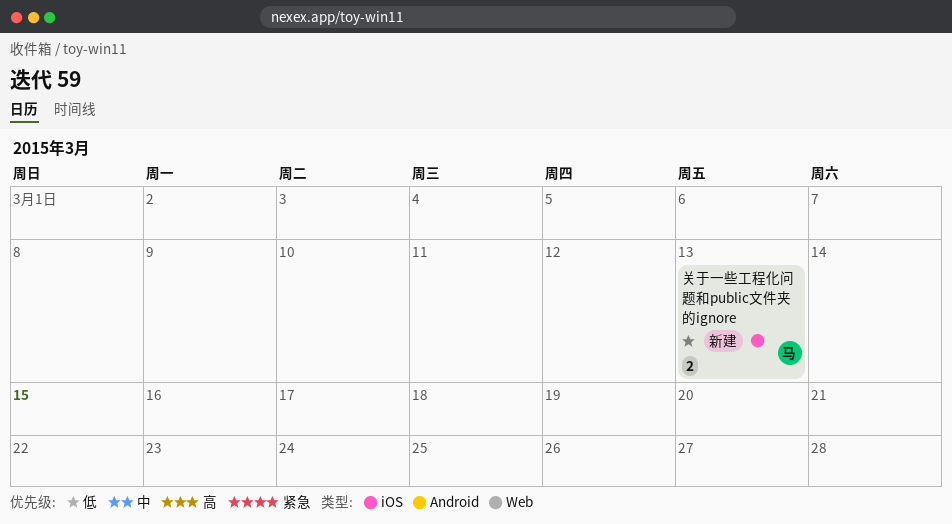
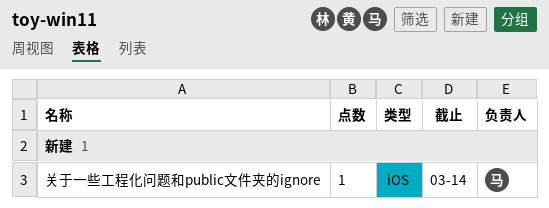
关于一些工程化问题和public文件夹的ignore, estimate: 2 -> 1
关于一些工程化问题和public文件夹的ignore, due: Mar 13 -> Mar 14

